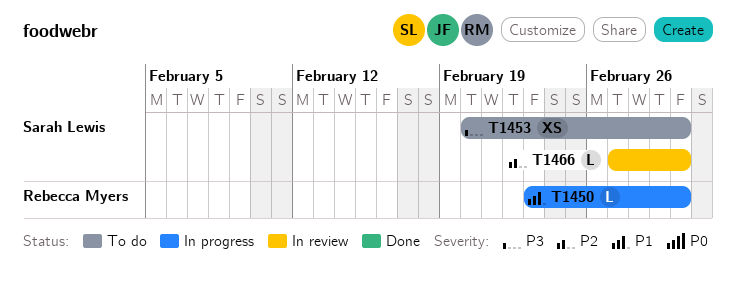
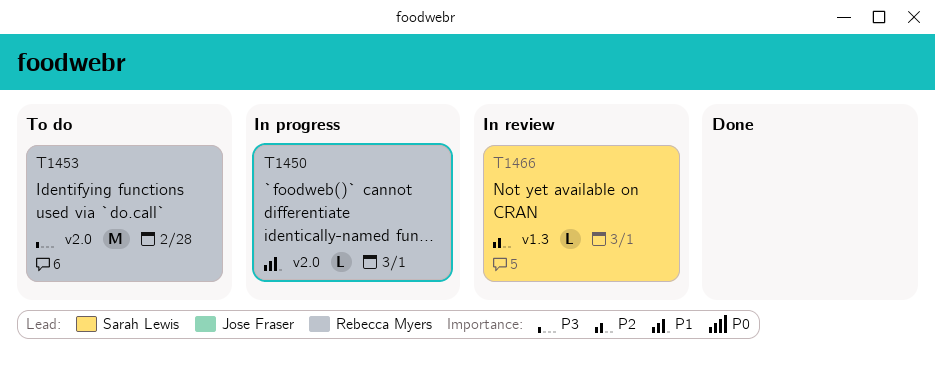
T1453, owner: Sarah Lewis -> Rebecca Myers
T1453, estimate: XS -> M
T1453, due: Mar 1 -> Feb 28

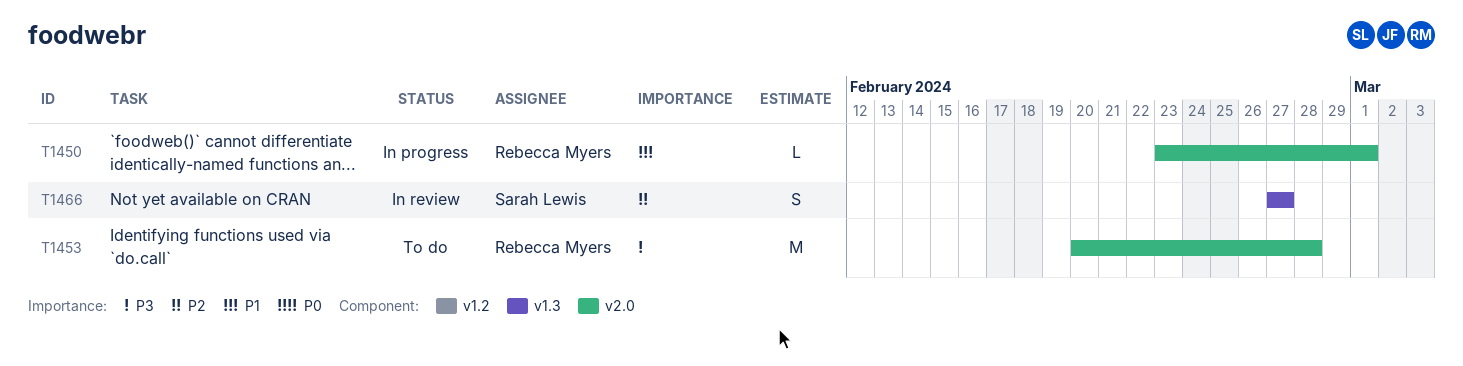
T1466, estimate: L -> S
T1466, due: Mar 1 -> Feb 27

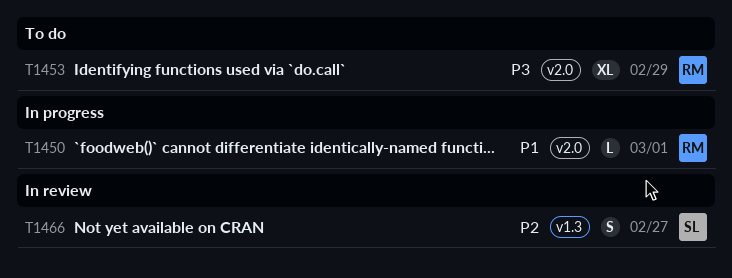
T1453, estimate: M -> XL
T1453, due: Feb 28 -> Feb 29

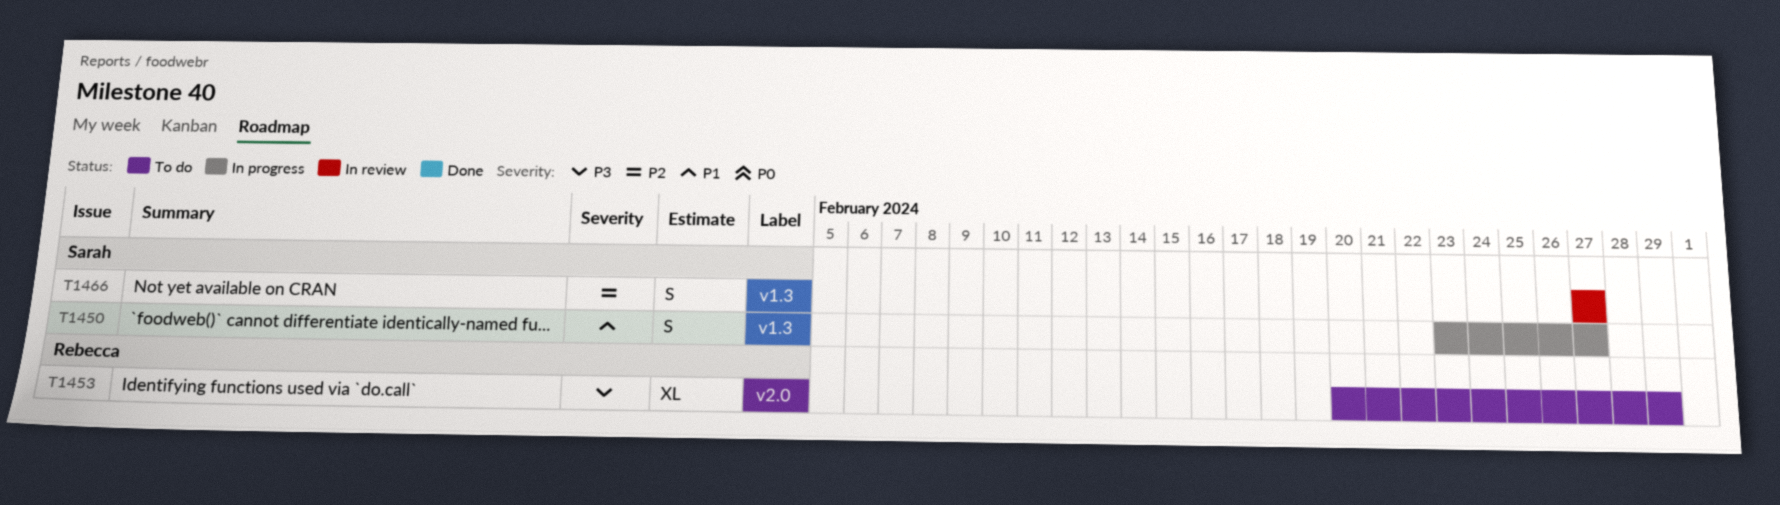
T1450, owner: Rebecca -> Sarah
T1450, label: v2.0 -> v1.3
T1450, estimate: L -> S
T1450, due: Mar 1 -> Feb 27

